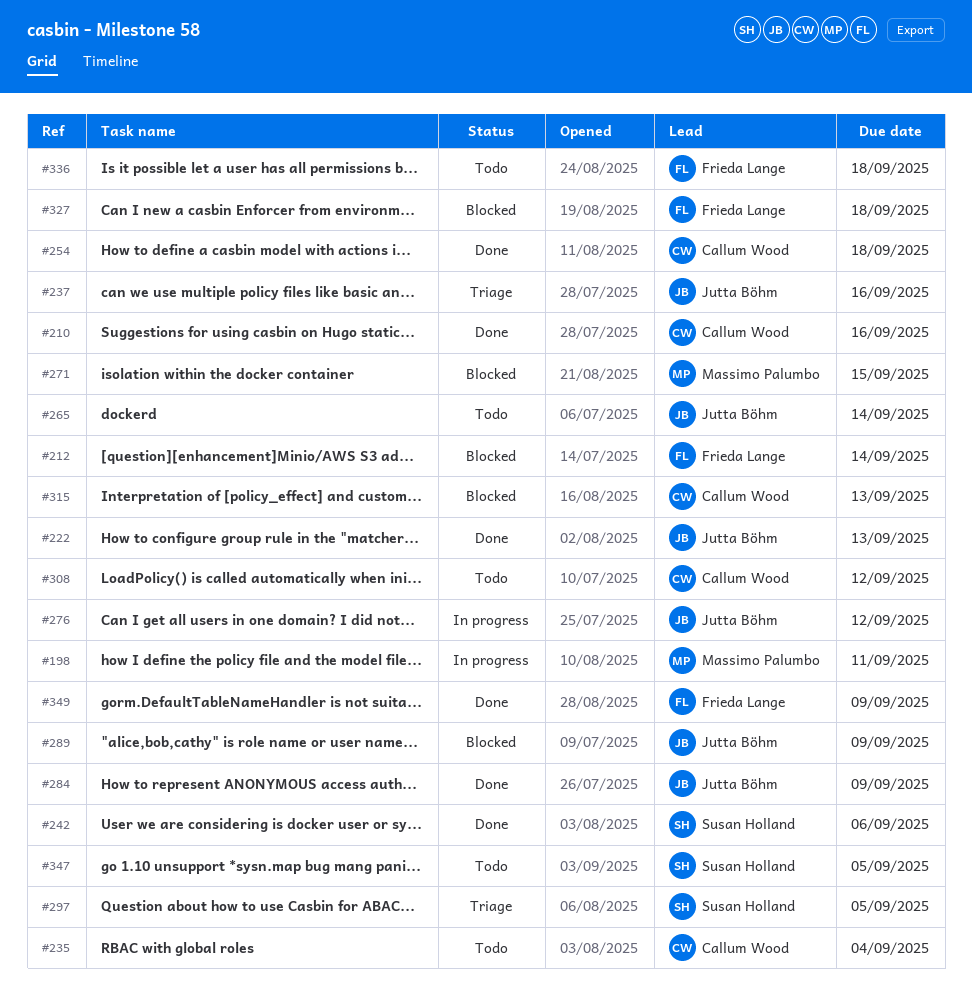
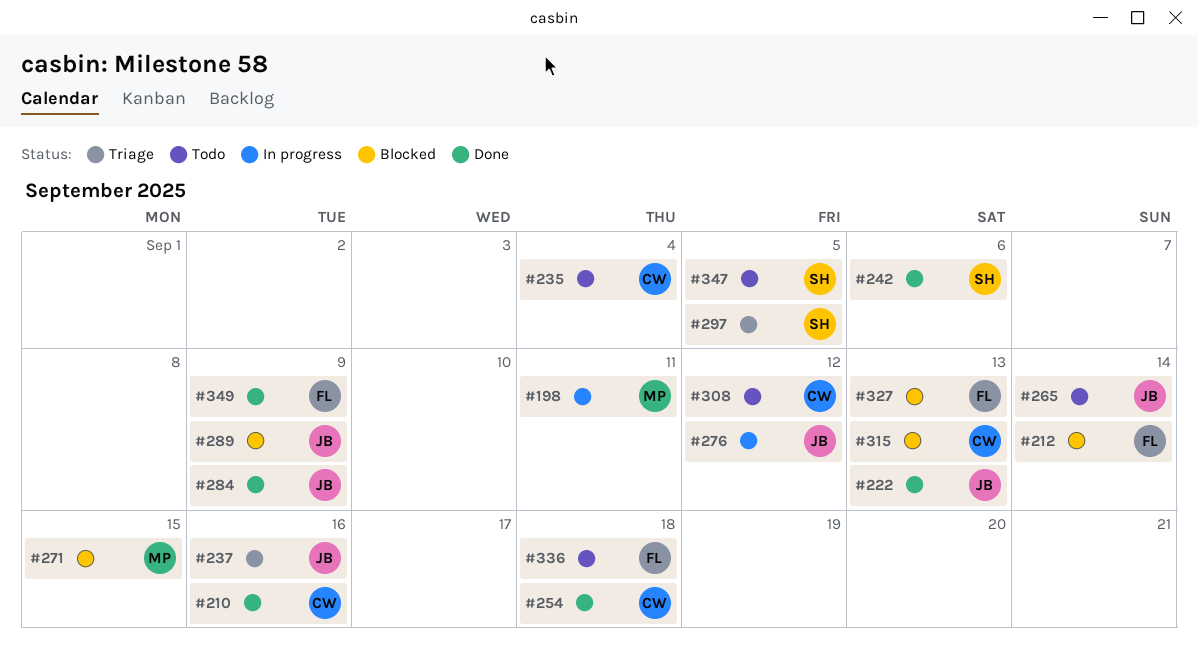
#327, due: Sep 18 -> Sep 13

